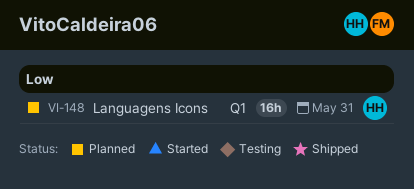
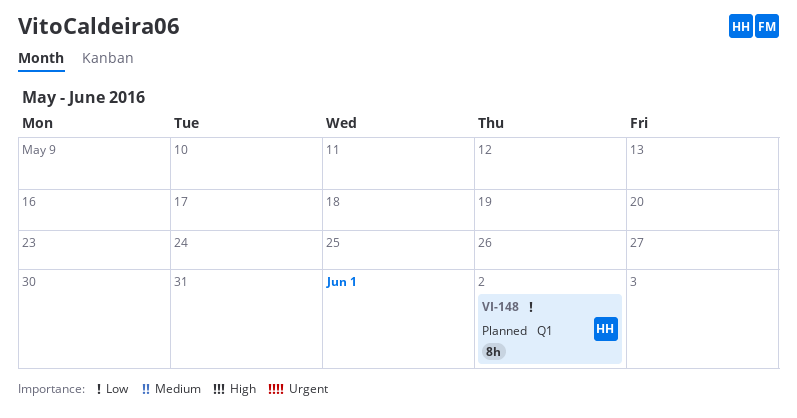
VI-148, estimate: 16h -> 8h
VI-148, due: May 31 -> Jun 2

